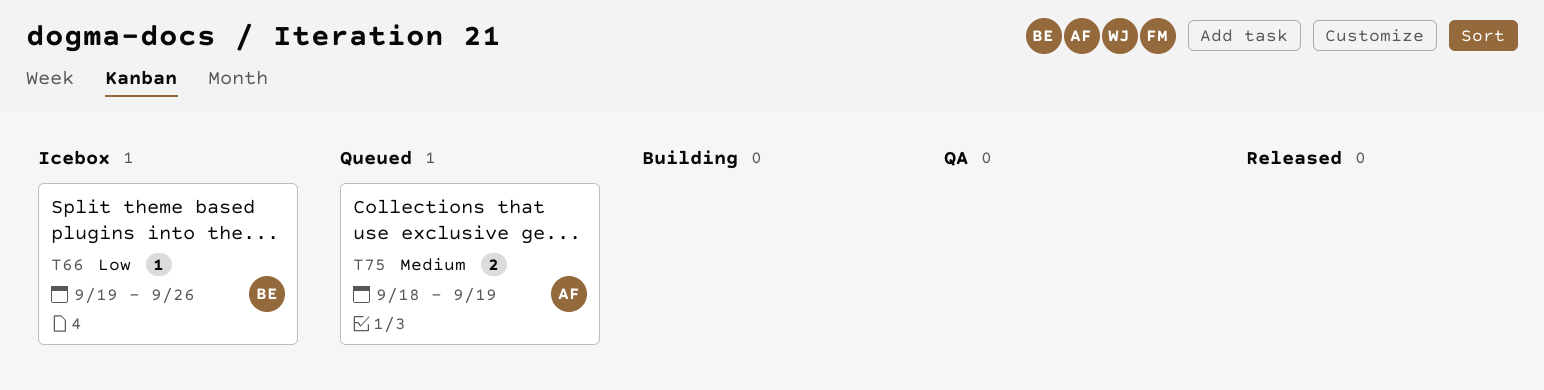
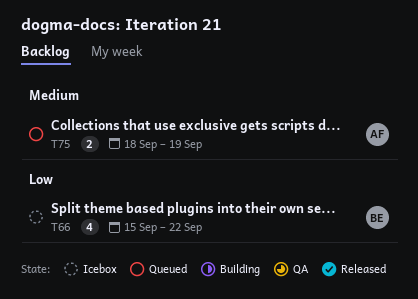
T66, estimate: 1 -> 4
T66, start: Sep 19 -> Sep 15
T66, due: Sep 26 -> Sep 22

